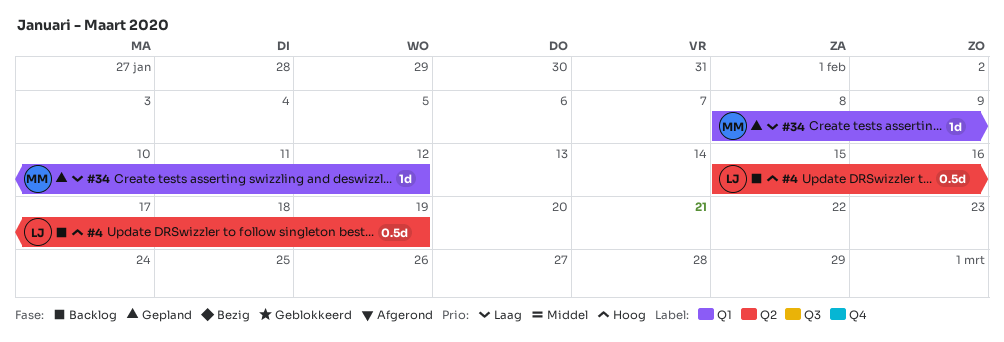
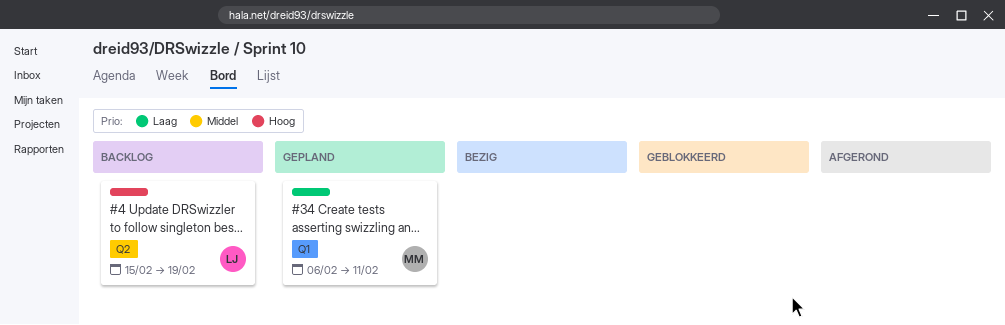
#34, start: Feb 8 -> Feb 6
#34, due: Feb 12 -> Feb 11

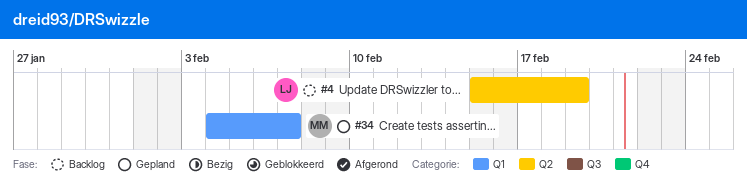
#34, start: Feb 6 -> Feb 4
#34, due: Feb 11 -> Feb 7

